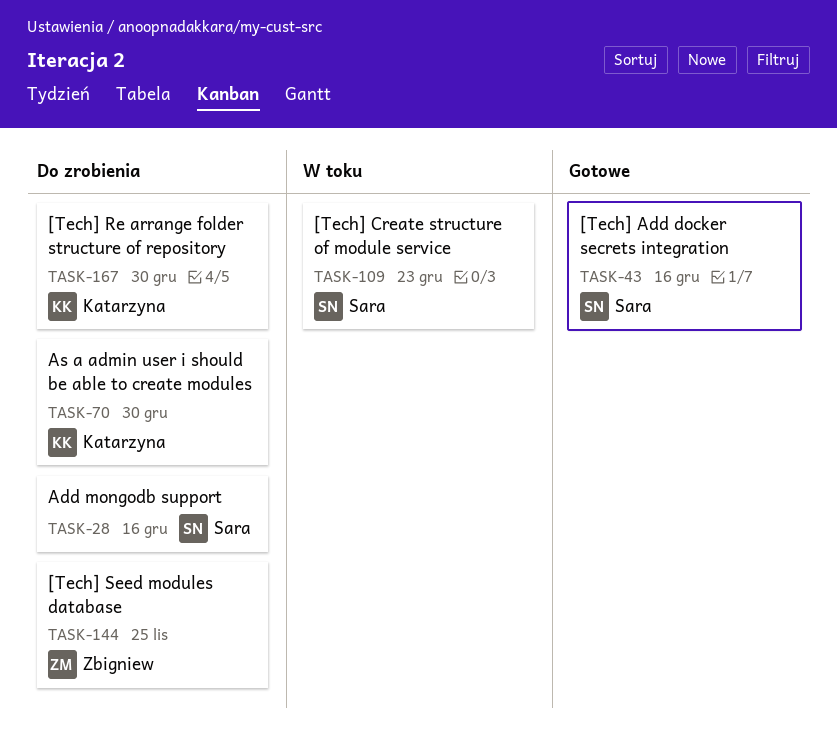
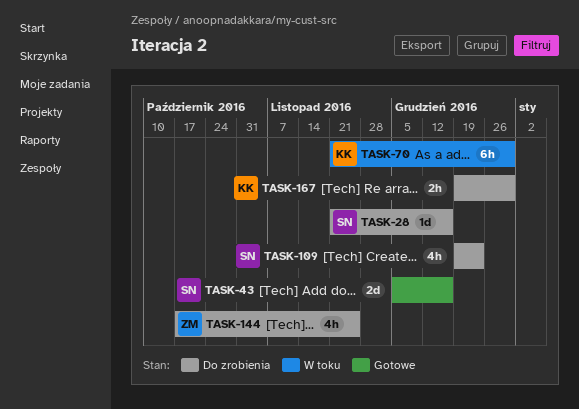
TASK-70, status: Do zrobienia -> W toku
TASK-109, status: W toku -> Do zrobienia

